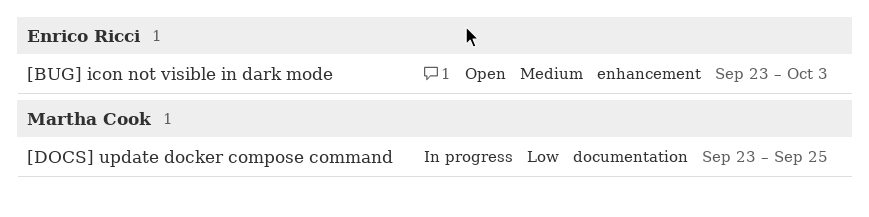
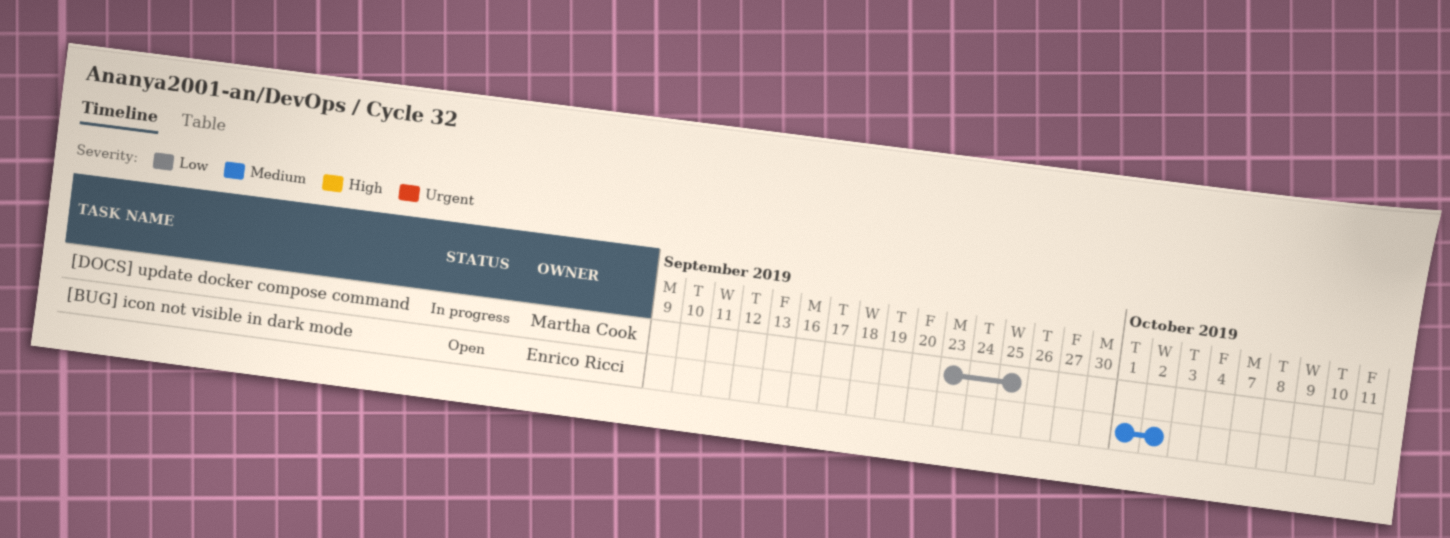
[BUG] icon not visible in dark mode, start: Sep 23 -> Oct 1
[BUG] icon not visible in dark mode, due: Oct 3 -> Oct 2

